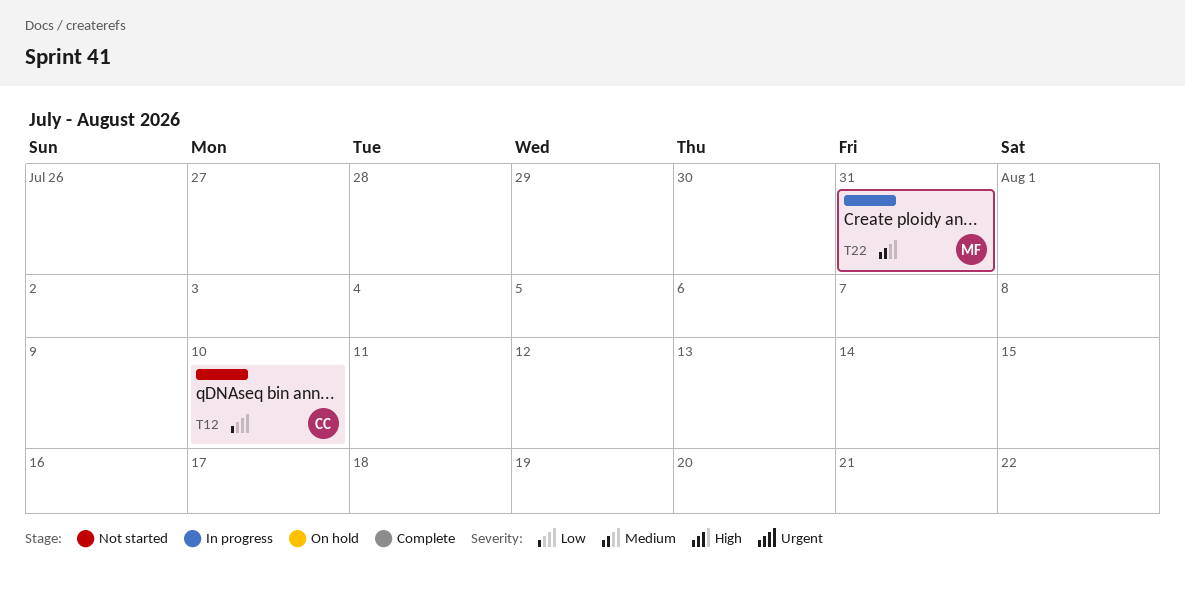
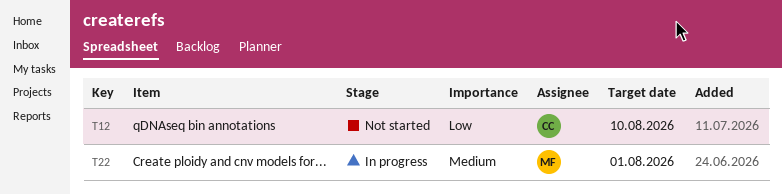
T22, due: Jul 31 -> Aug 1

